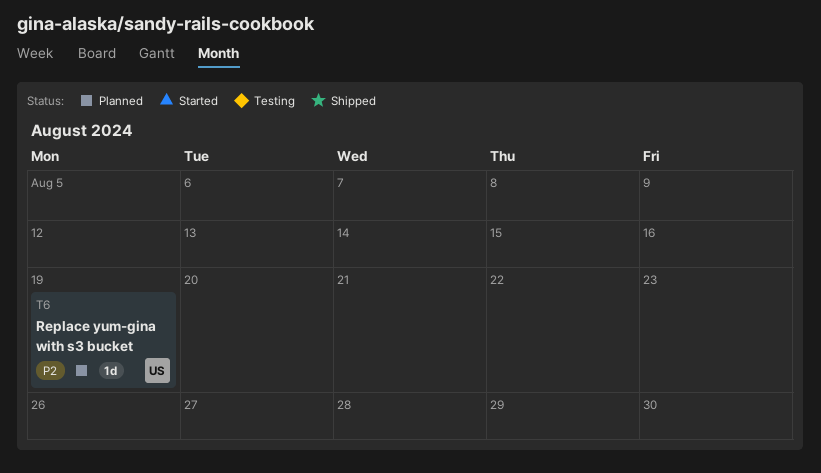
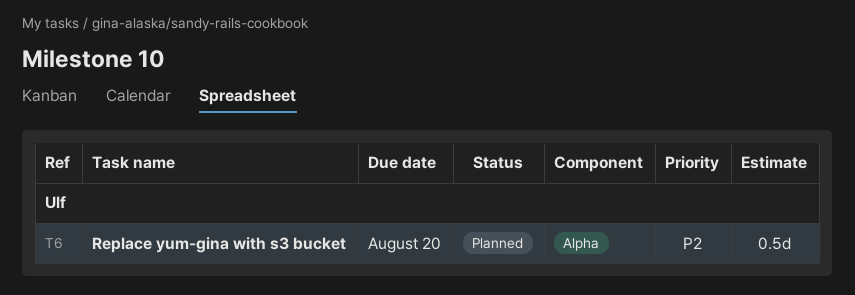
T6, estimate: 1d -> 0.5d
T6, due: Aug 19 -> Aug 20

